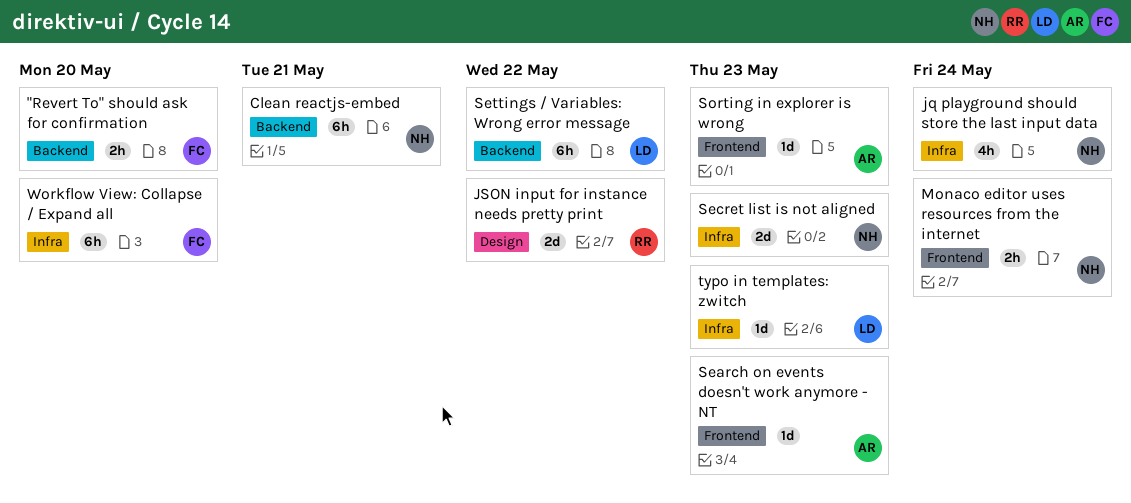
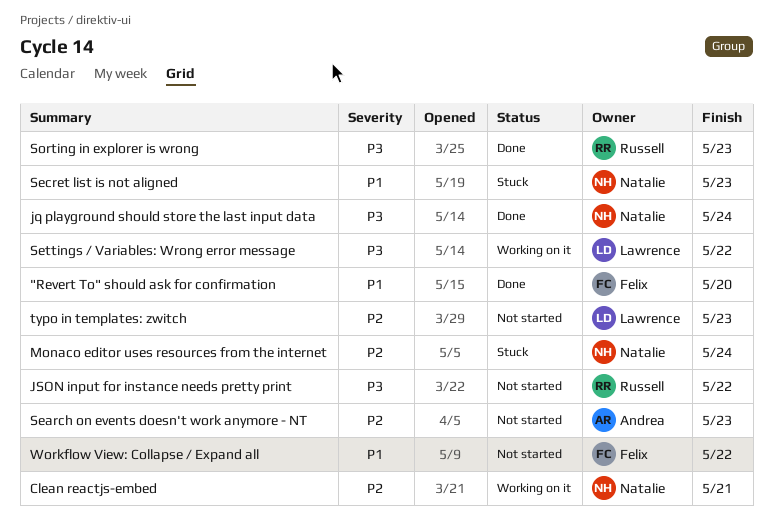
Sorting in explorer is wrong, owner: Andrea -> Russell
Workflow View: Collapse / Expand all, due: May 20 -> May 22

